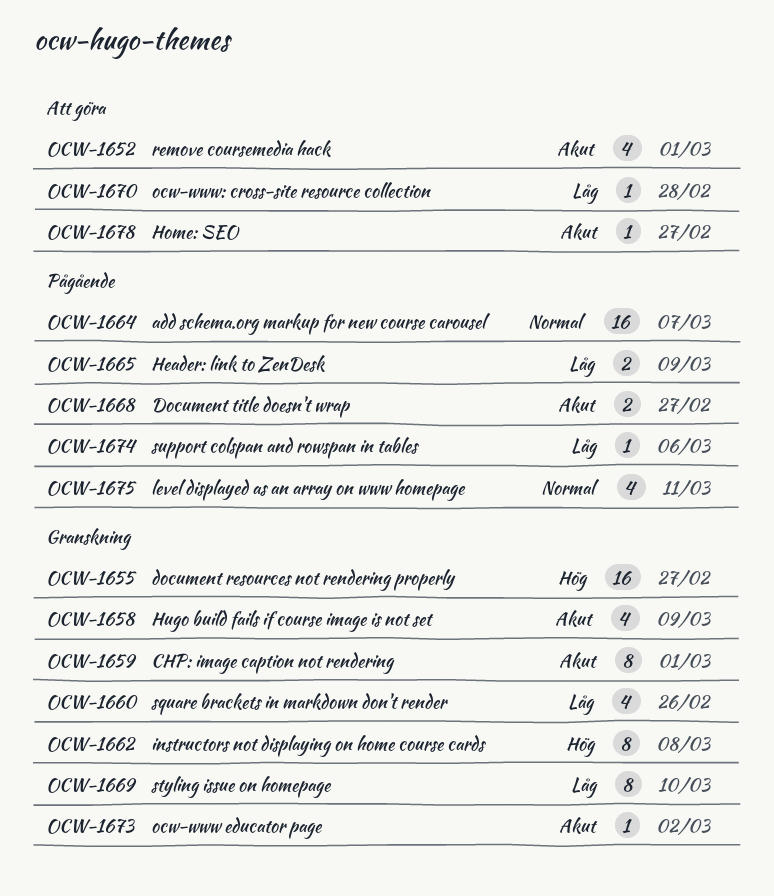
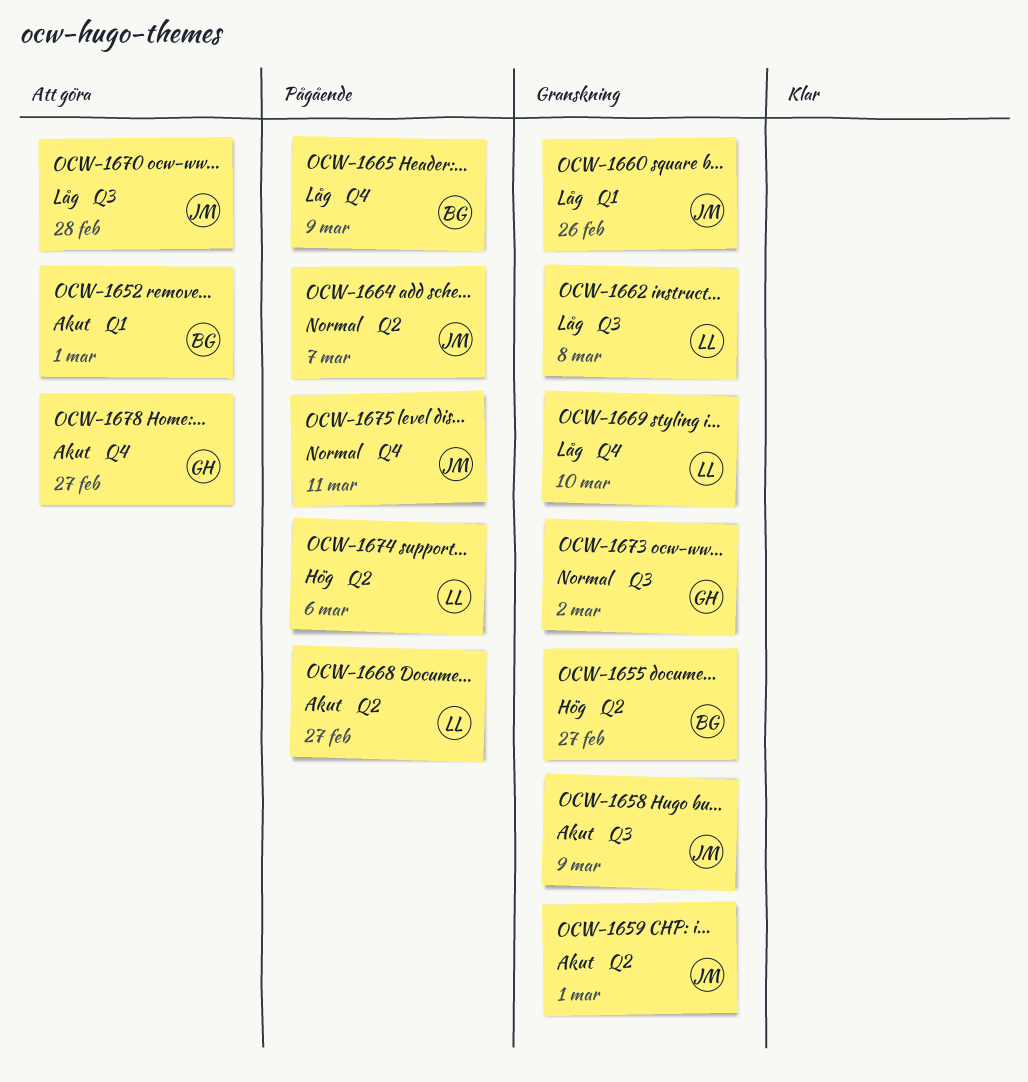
OCW-1662, priority: Hög -> Låg
OCW-1673, priority: Akut -> Normal
OCW-1674, priority: Låg -> Hög

